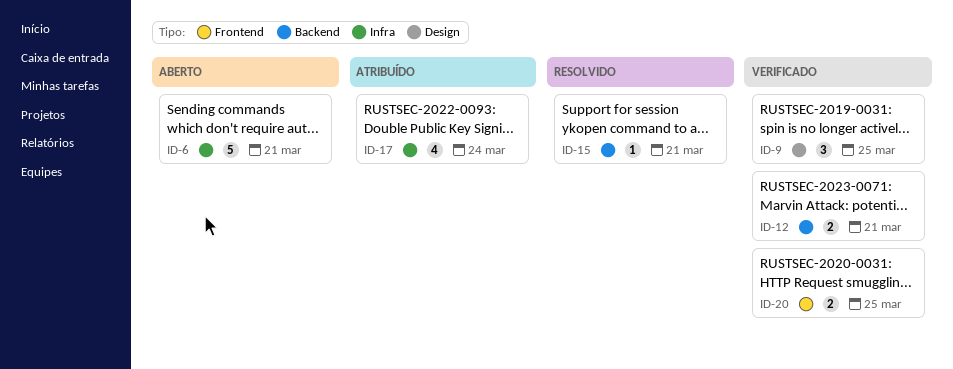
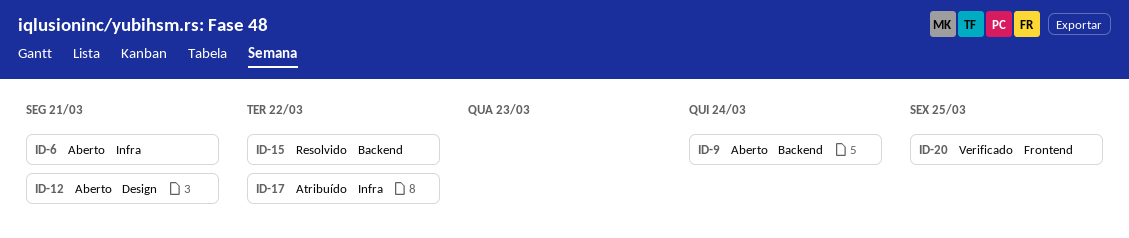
ID-9, status: Verificado -> Aberto
ID-9, label: Design -> Backend
ID-9, due: Mar 25 -> Mar 24
ID-12, status: Verificado -> Aberto
ID-12, label: Backend -> Design
ID-15, due: Mar 21 -> Mar 22
ID-17, due: Mar 24 -> Mar 22

